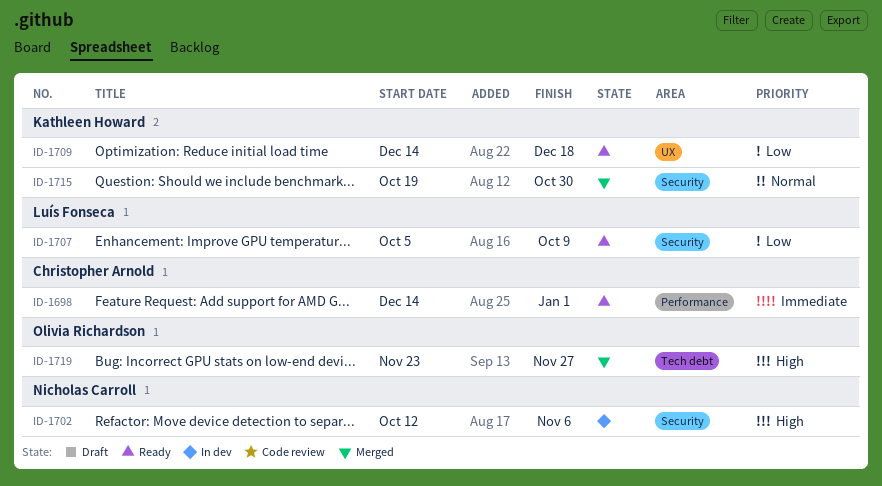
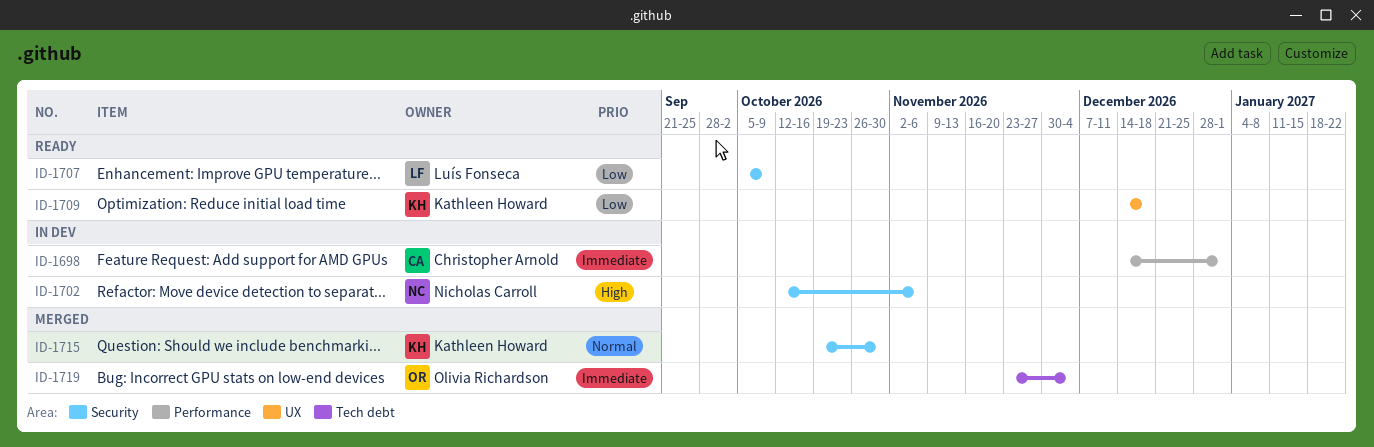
ID-1698, status: Ready -> In dev
ID-1719, priority: High -> Immediate
ID-1719, due: Nov 27 -> Dec 4

